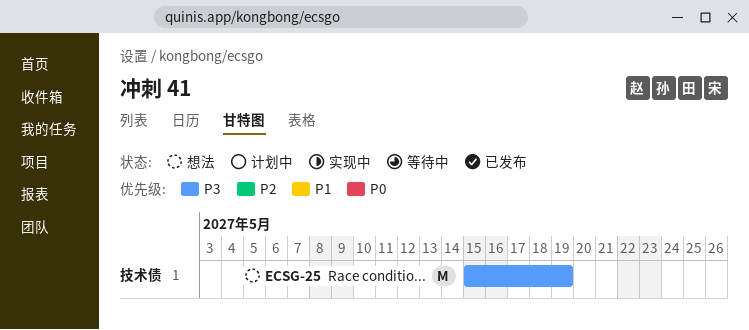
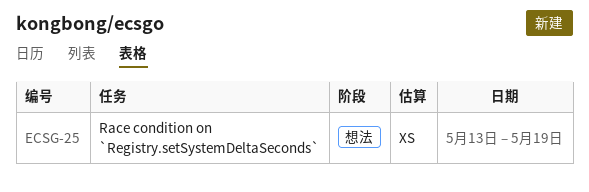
ECSG-25, estimate: M -> XS
ECSG-25, start: May 15 -> May 13

